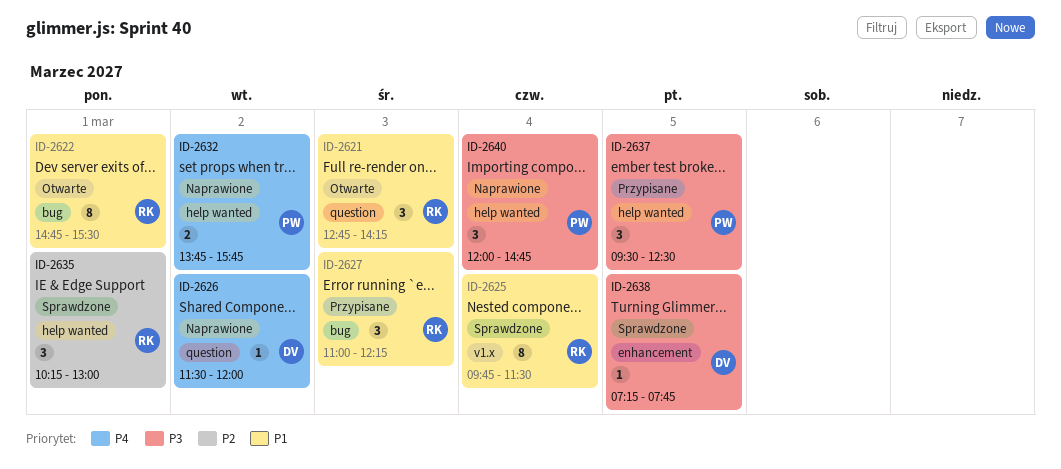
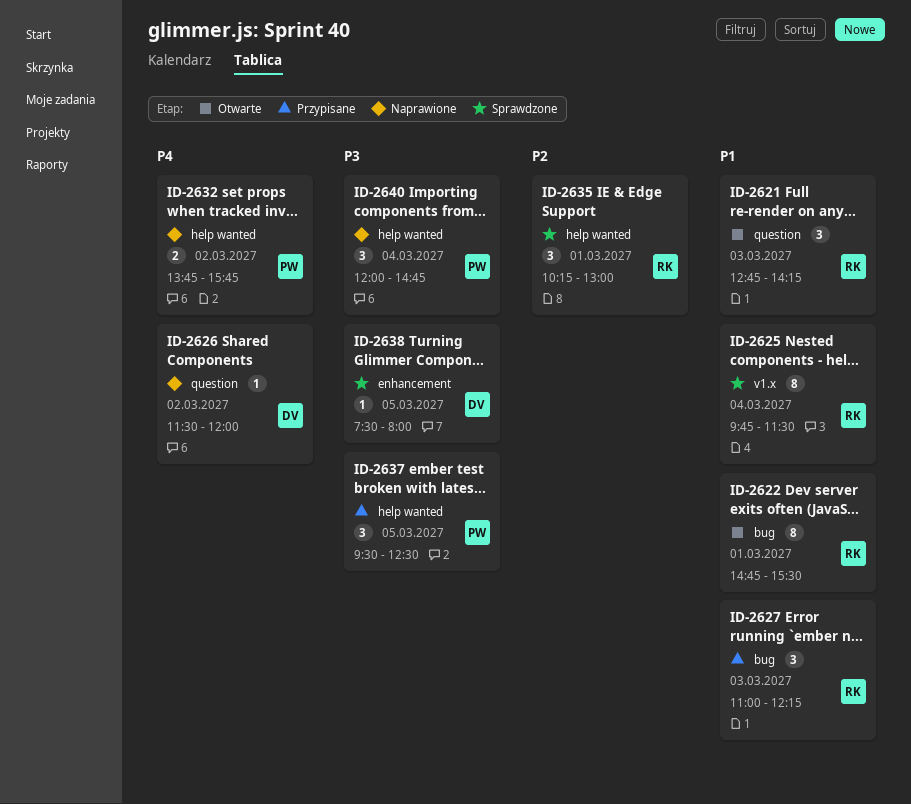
ID-2638, begins: 07:15 -> 07:30
ID-2638, ends: 07:45 -> 08:00

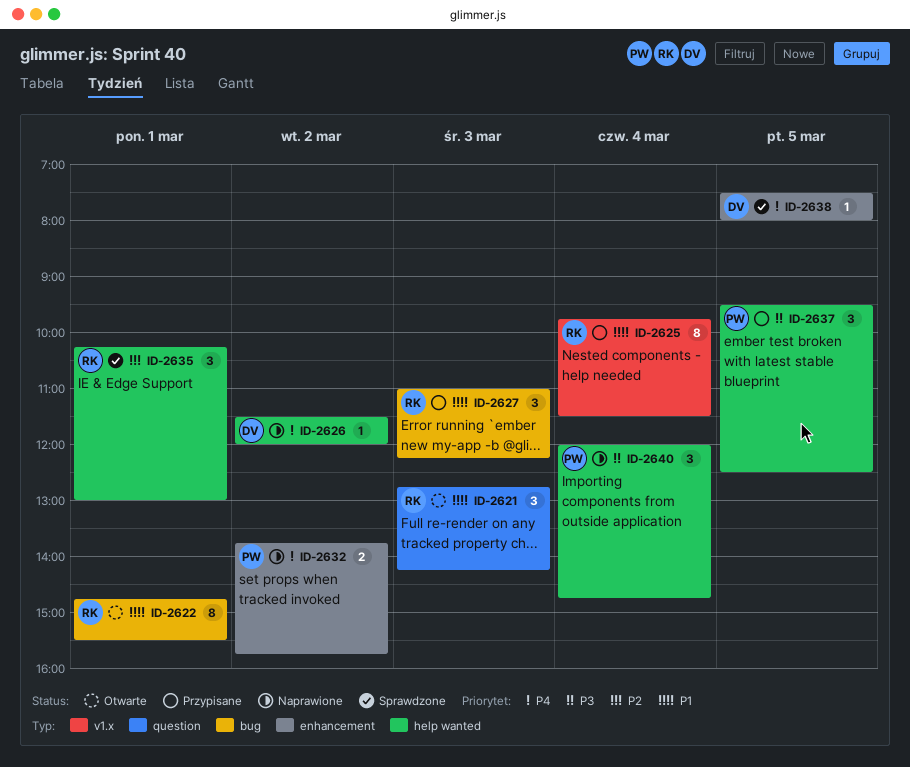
ID-2625, status: Sprawdzone -> Przypisane
ID-2626, label: question -> help wanted
ID-2632, label: help wanted -> enhancement
ID-2638, priority: P3 -> P4

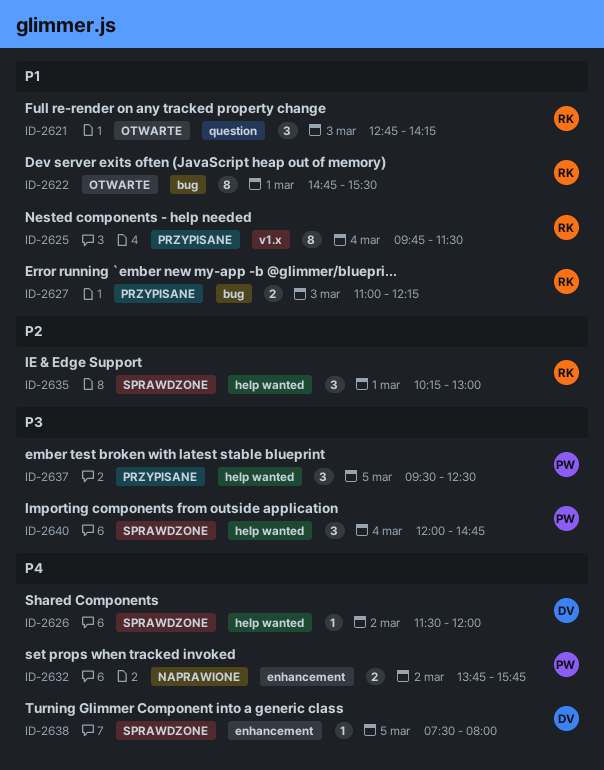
ID-2626, status: Naprawione -> Sprawdzone
ID-2627, estimate: 3 -> 2
ID-2640, status: Naprawione -> Sprawdzone

